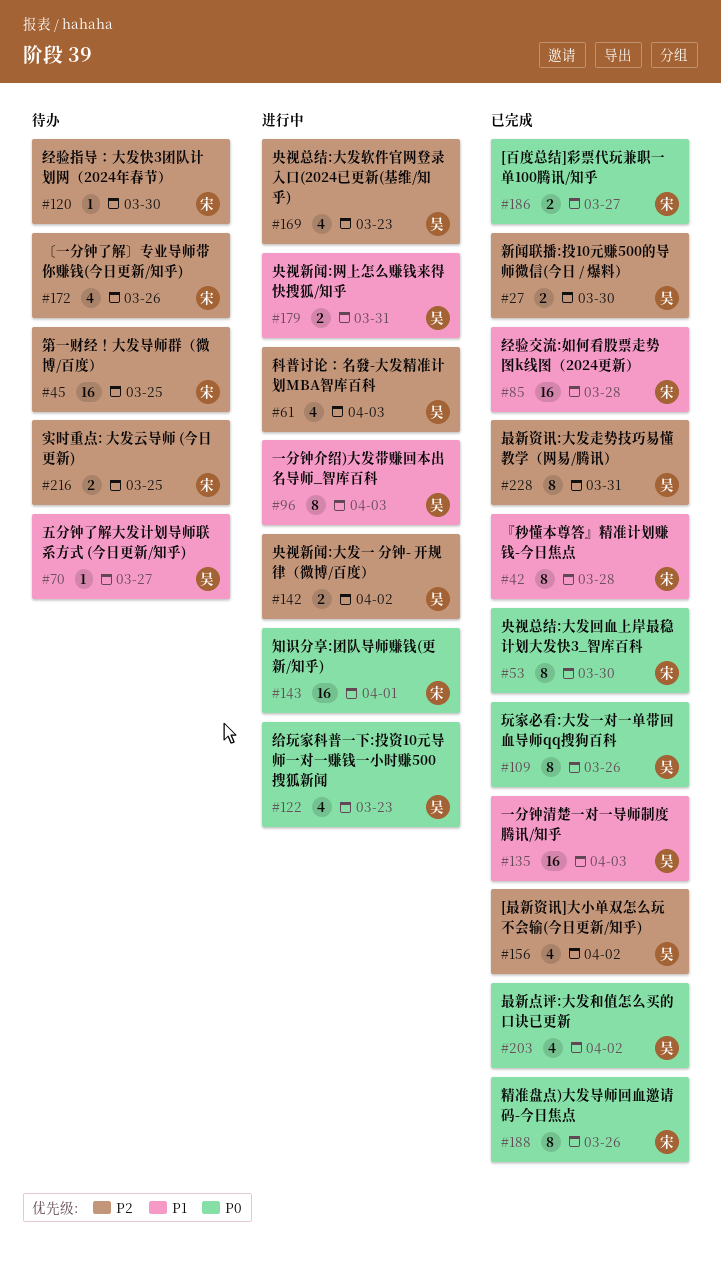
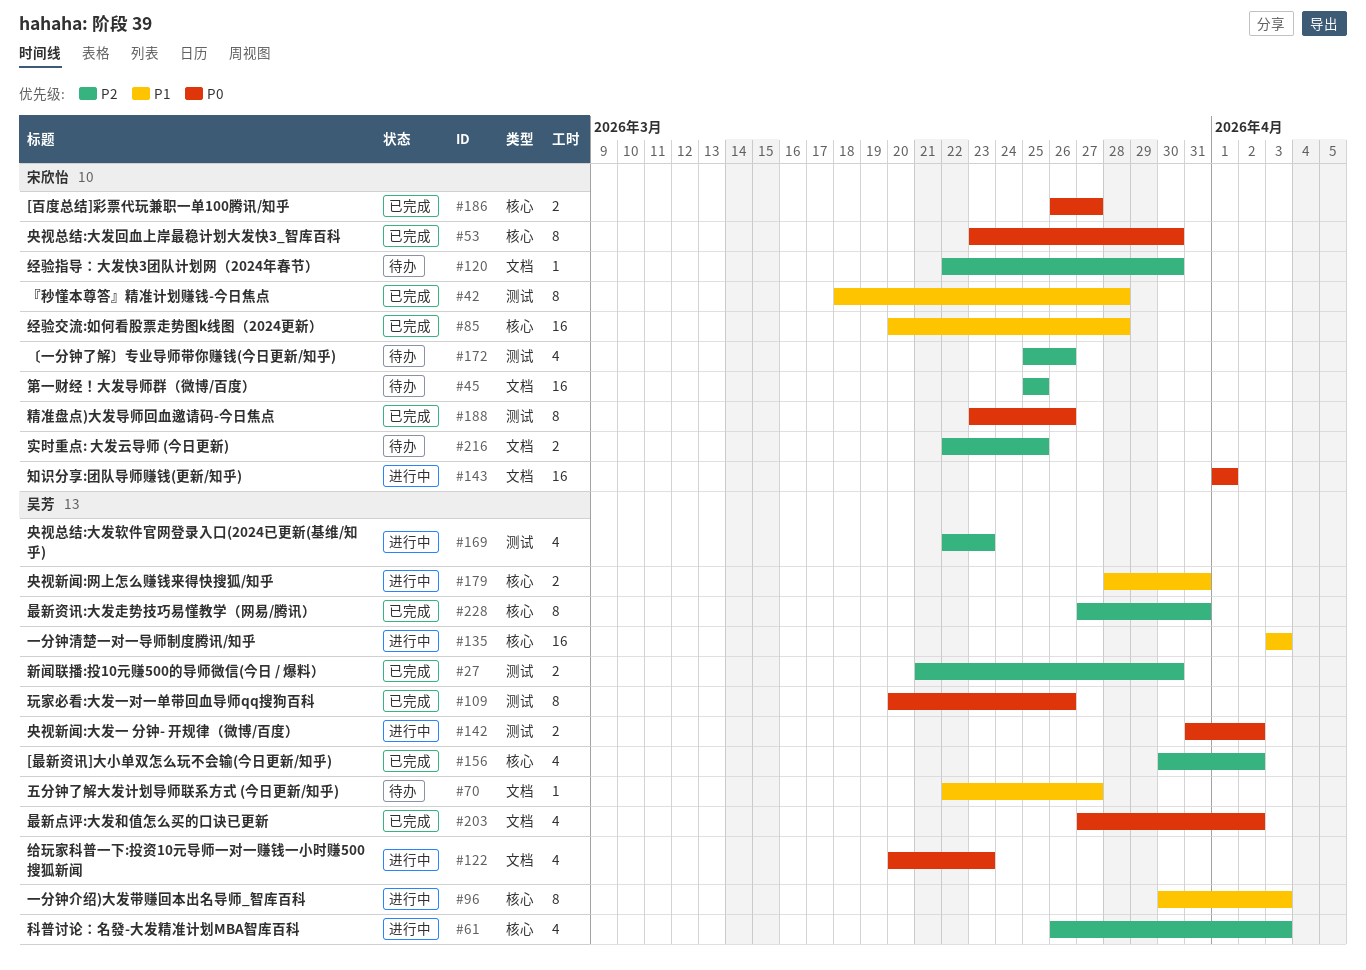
#135, status: 已完成 -> 进行中
#142, priority: P2 -> P0

